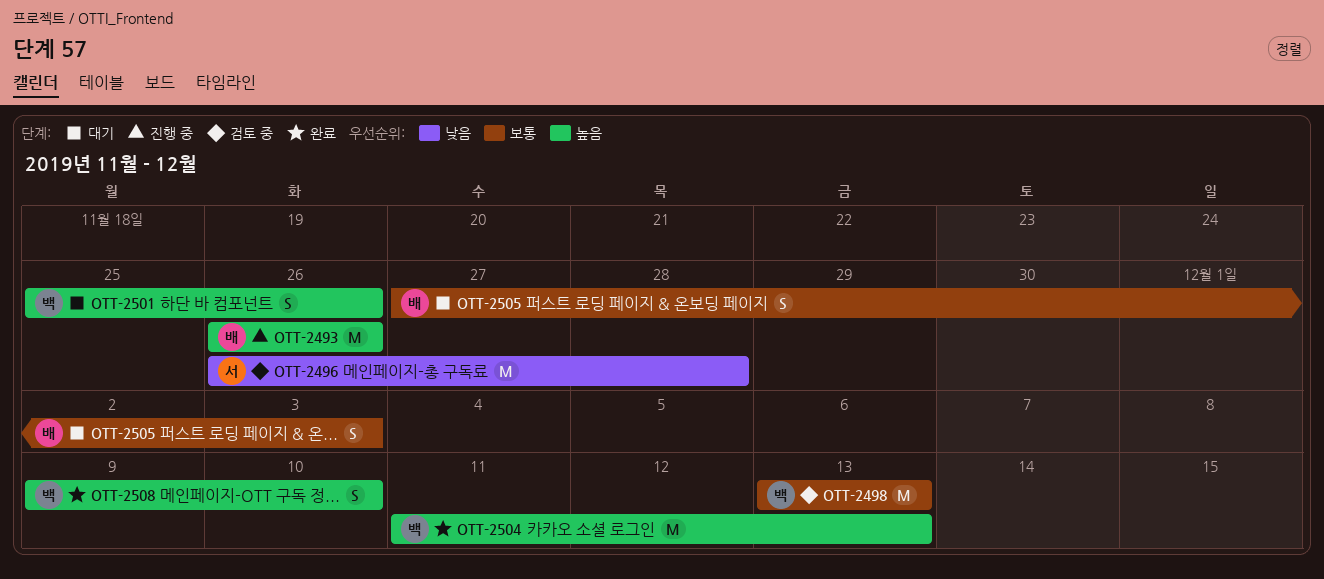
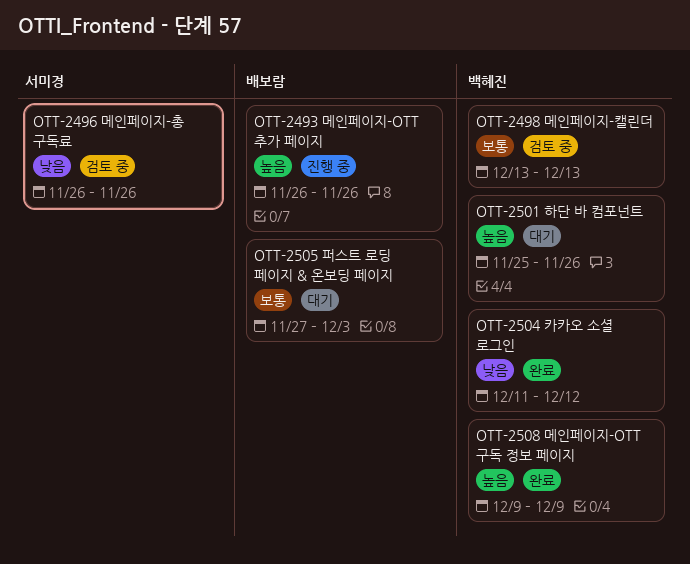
OTT-2496, due: Nov 28 -> Nov 26
OTT-2504, priority: 높음 -> 낮음
OTT-2504, due: Dec 13 -> Dec 12
OTT-2508, due: Dec 10 -> Dec 9

